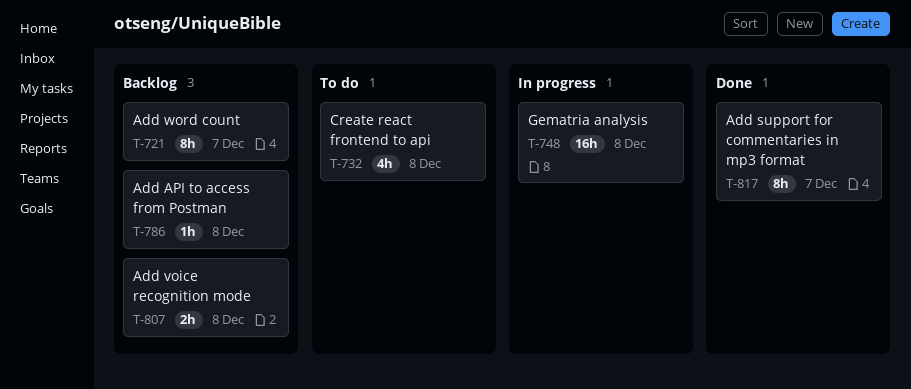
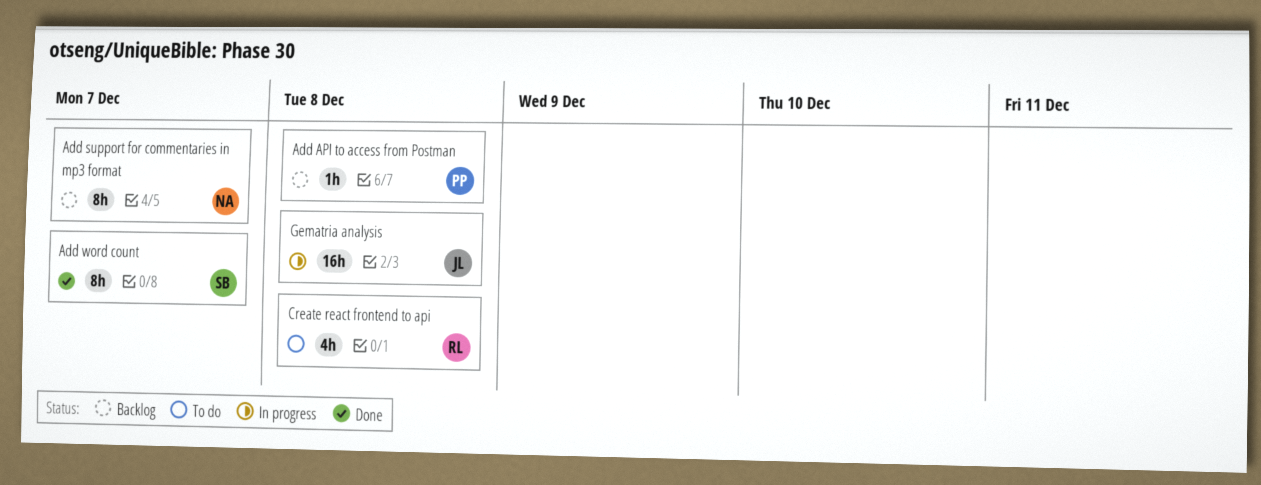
Add support for commentaries in mp3 format, status: Done -> Backlog
Add voice recognition mode: present -> none
Add word count, status: Backlog -> Done

